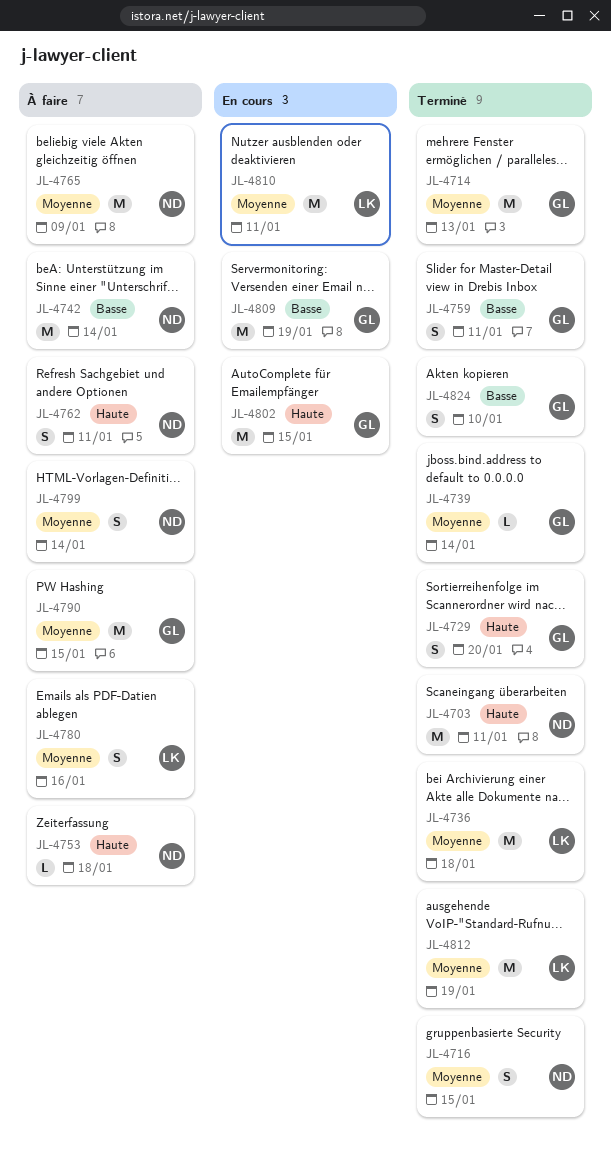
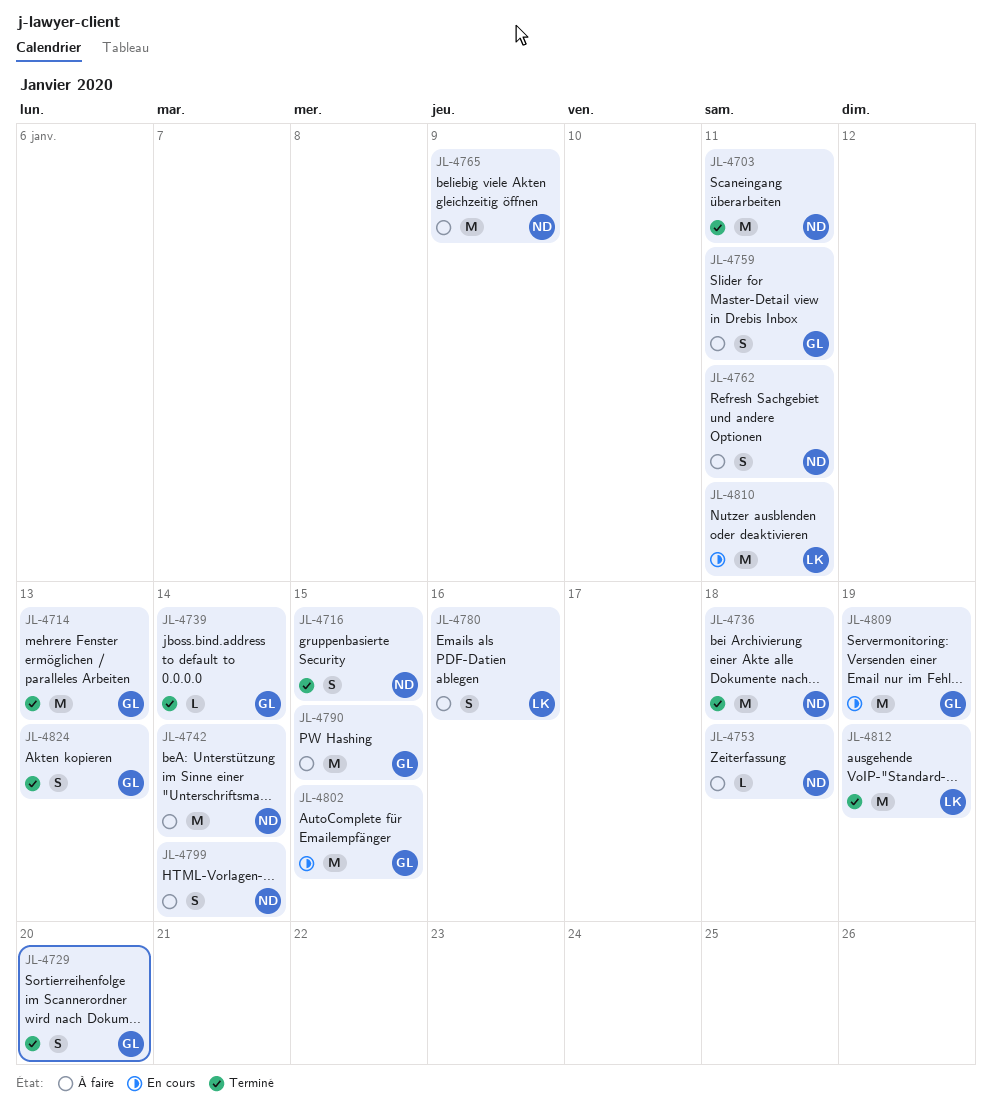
JL-4736, owner: LK -> ND
JL-4759, status: Terminé -> À faire
JL-4824, due: Jan 10 -> Jan 13

